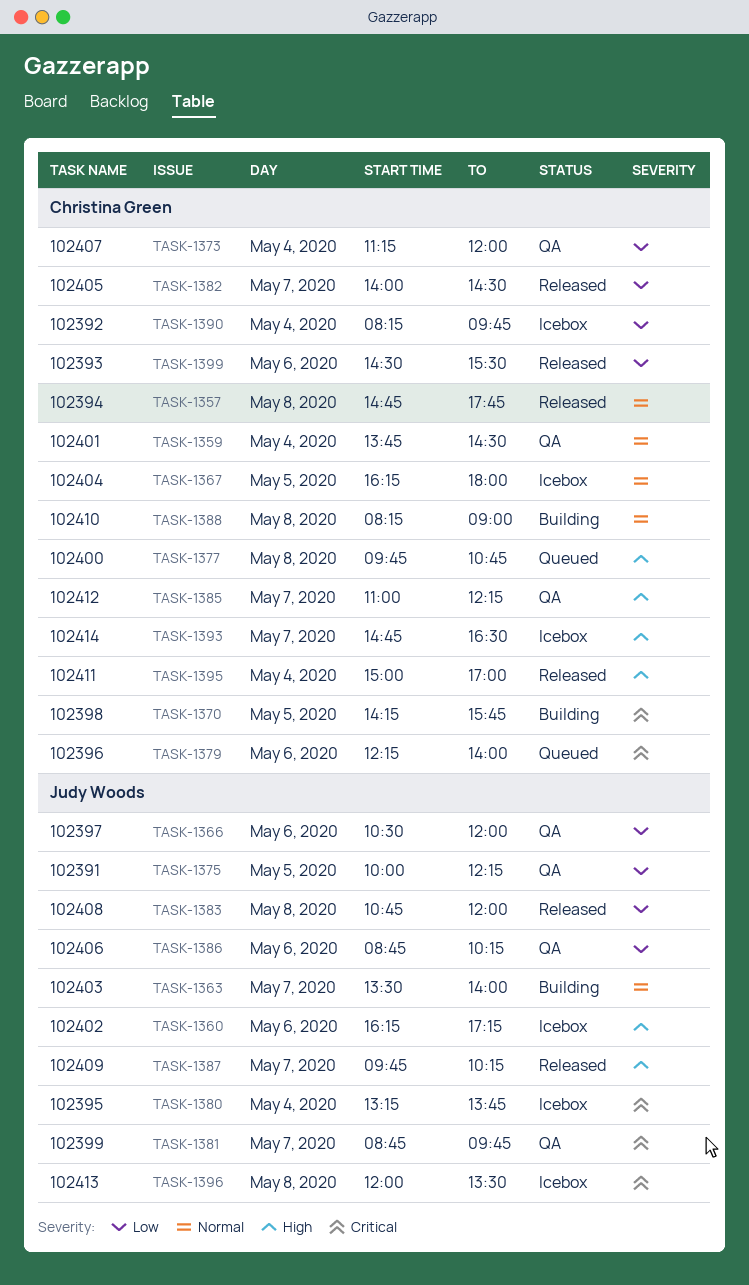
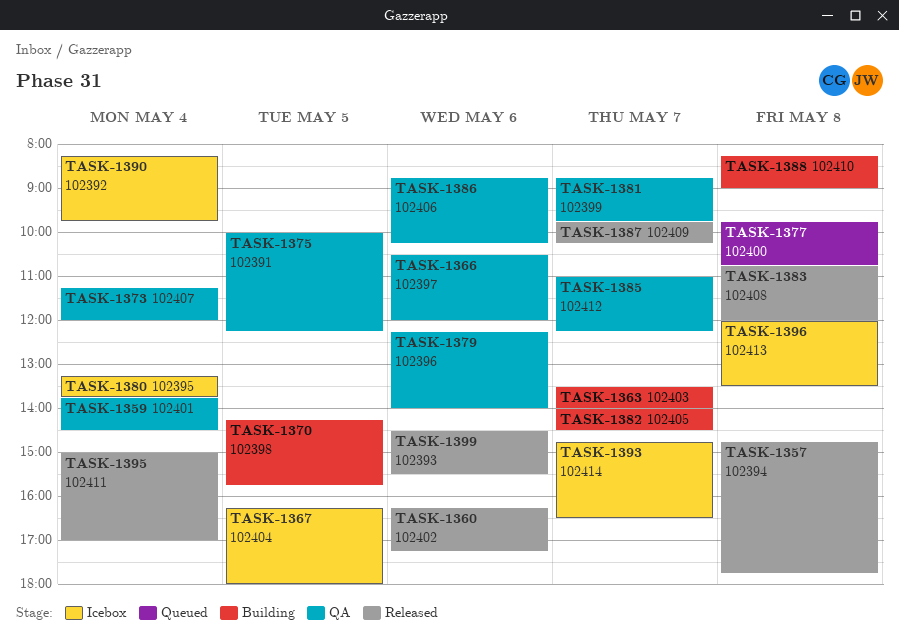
TASK-1360, status: Icebox -> Released
TASK-1379, status: Queued -> QA
TASK-1382, status: Released -> Building

